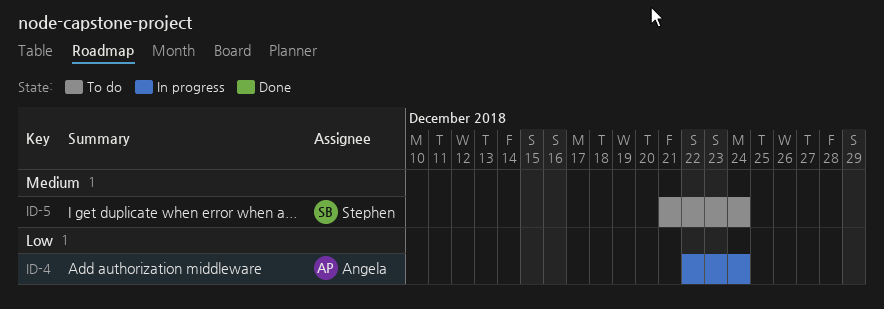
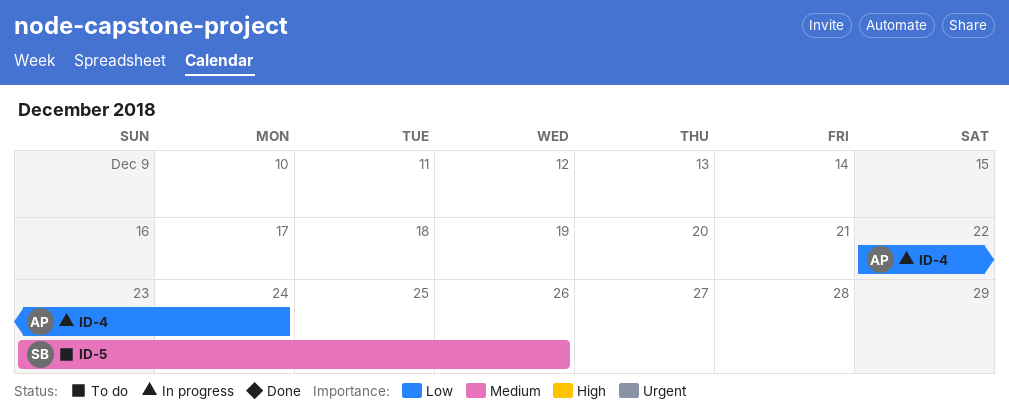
ID-5, start: Dec 21 -> Dec 23
ID-5, due: Dec 24 -> Dec 26

